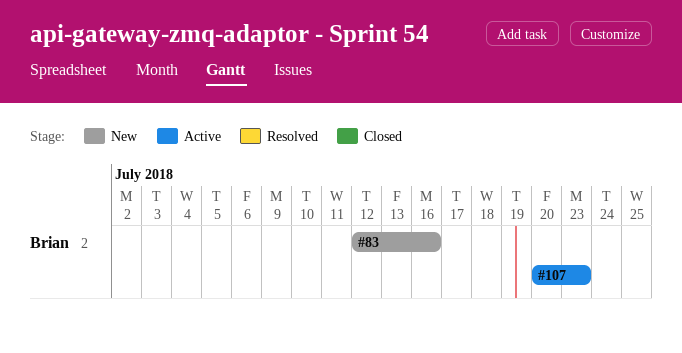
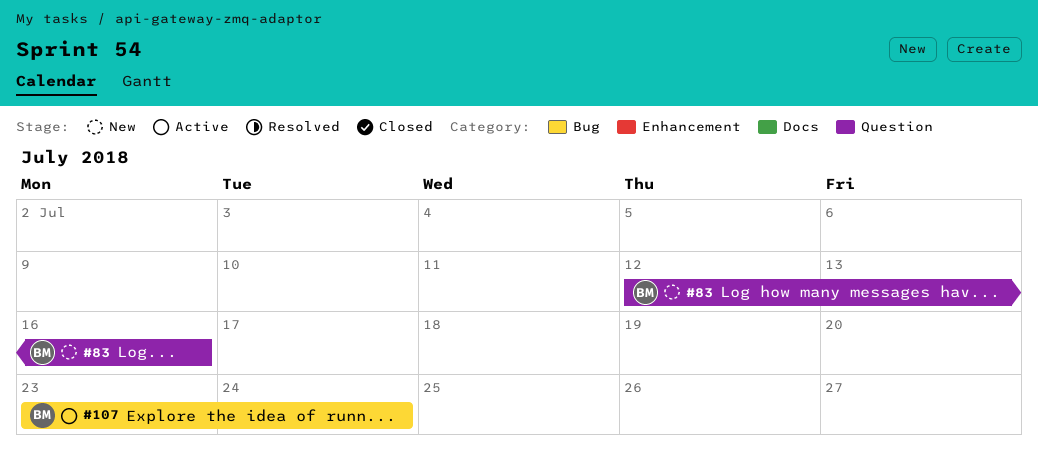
#107, start: Jul 20 -> Jul 23
#107, due: Jul 23 -> Jul 24

